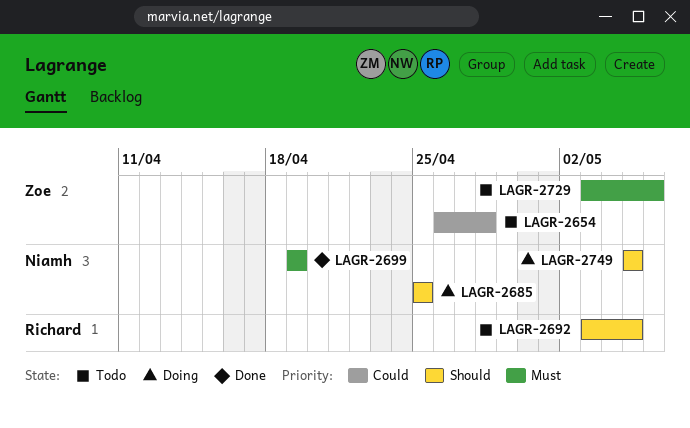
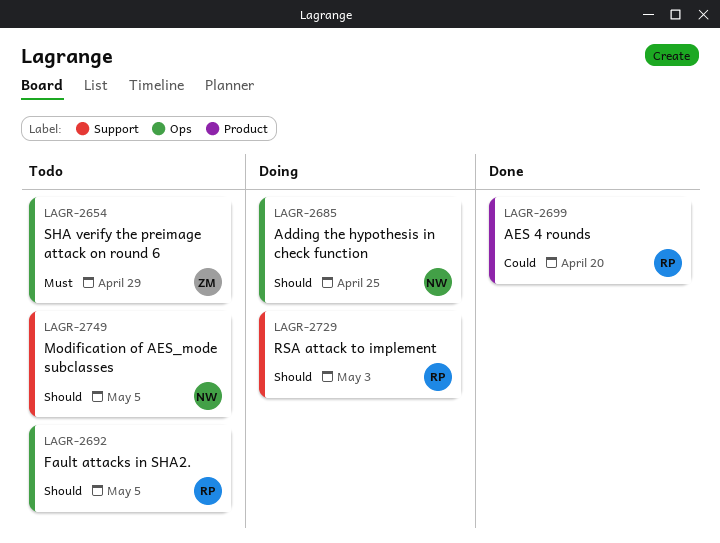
LAGR-2654, priority: Could -> Must
LAGR-2654, due: Apr 28 -> Apr 29
LAGR-2699, owner: Niamh -> Richard
LAGR-2699, priority: Must -> Could
LAGR-2699, due: Apr 19 -> Apr 20
LAGR-2729, status: Todo -> Doing
LAGR-2729, owner: Zoe -> Richard
LAGR-2729, priority: Must -> Should
LAGR-2729, due: May 6 -> May 3
LAGR-2749, status: Doing -> Todo

